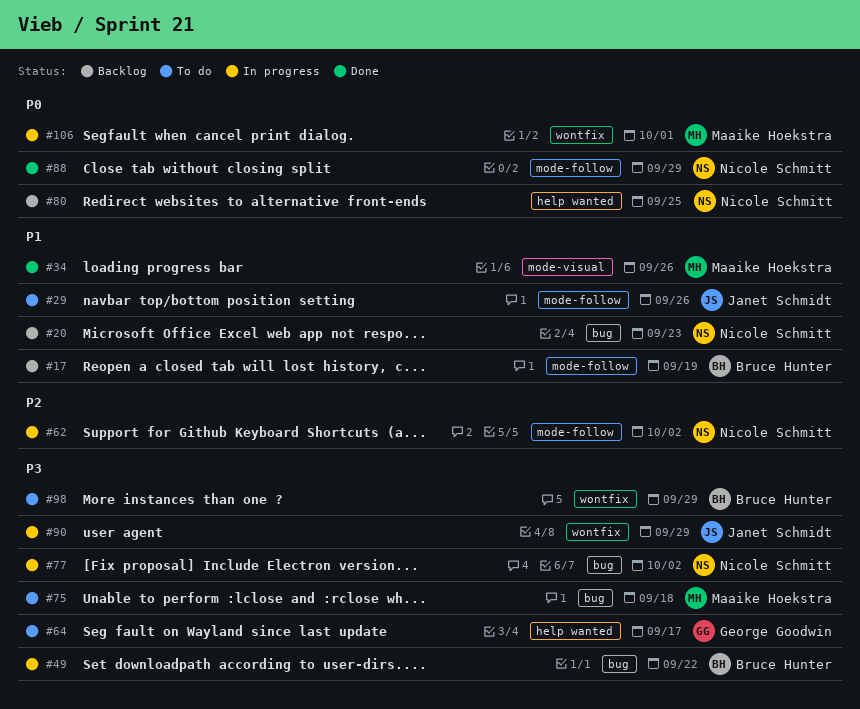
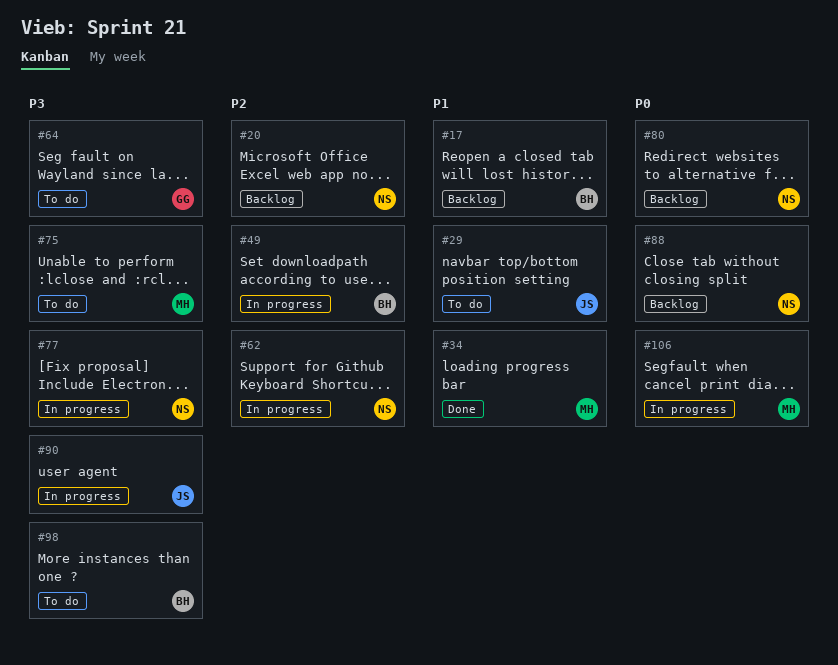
#20, priority: P1 -> P2
#49, priority: P3 -> P2
#88, status: Done -> Backlog

